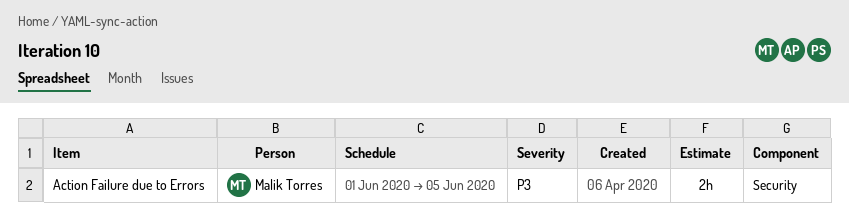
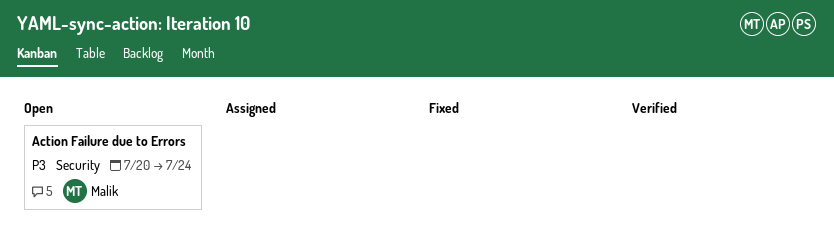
Action Failure due to Errors, start: Jun 1 -> Jul 20
Action Failure due to Errors, due: Jun 5 -> Jul 24

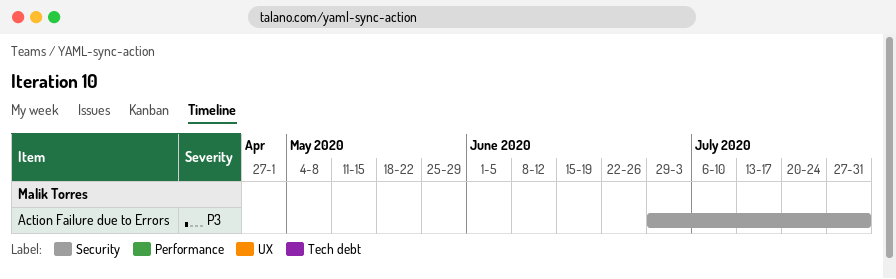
Action Failure due to Errors, start: Jul 20 -> Jun 29
Action Failure due to Errors, due: Jul 24 -> Jul 31

